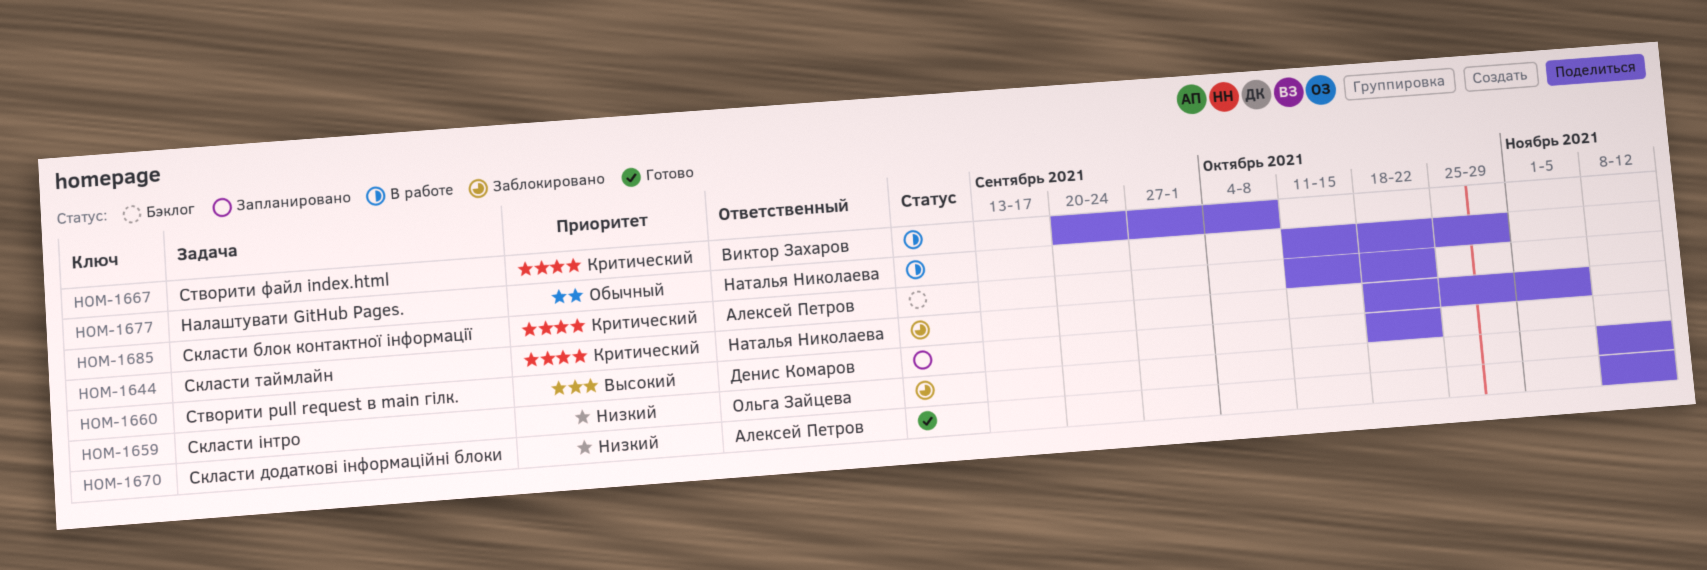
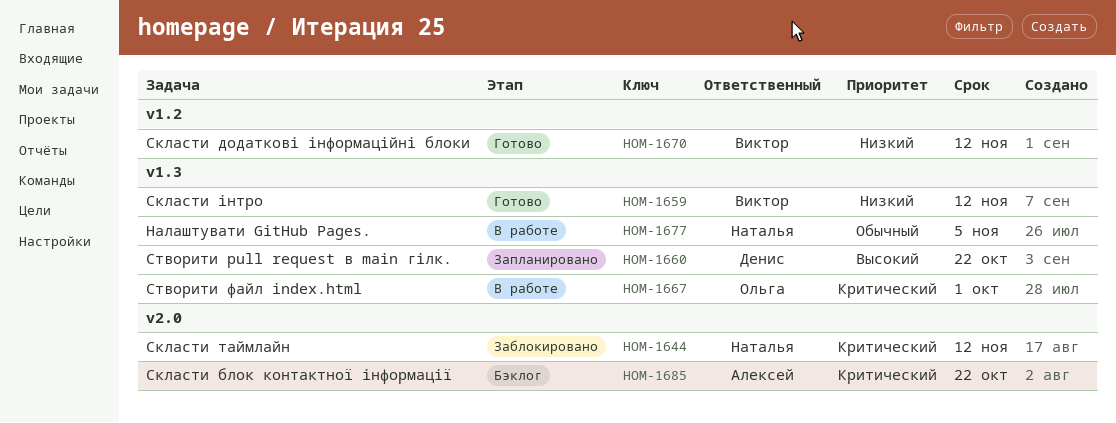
HOM-1644, due: Nov 5 -> Nov 12
HOM-1659, status: Заблокировано -> Готово
HOM-1659, owner: Ольга Зайцева -> Виктор Захаров
HOM-1667, owner: Виктор Захаров -> Ольга Зайцева
HOM-1667, due: Oct 8 -> Oct 1
HOM-1670, owner: Алексей Петров -> Виктор Захаров
HOM-1677, due: Oct 29 -> Nov 5

